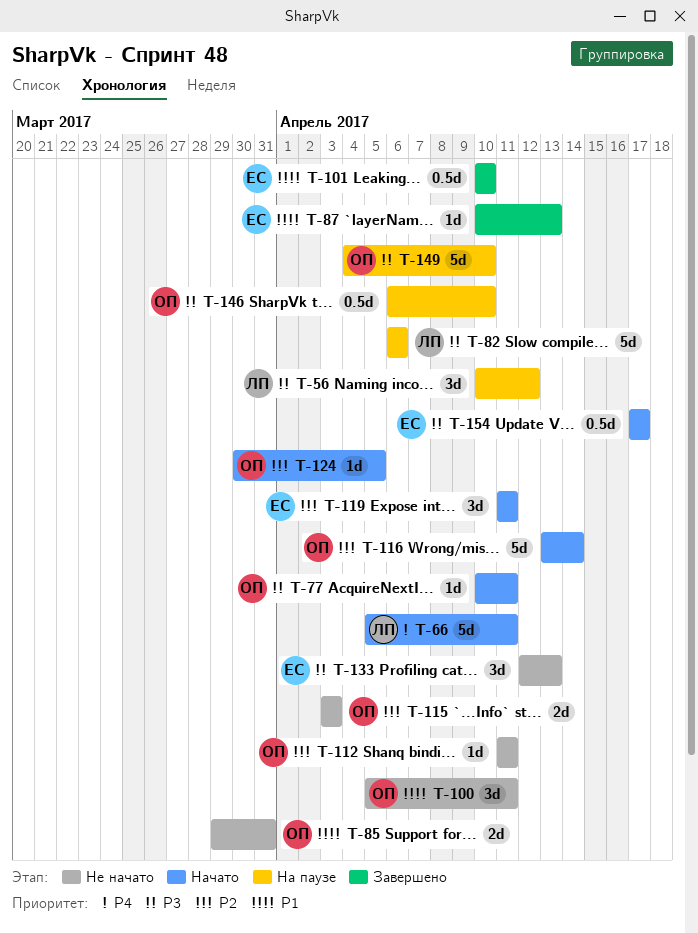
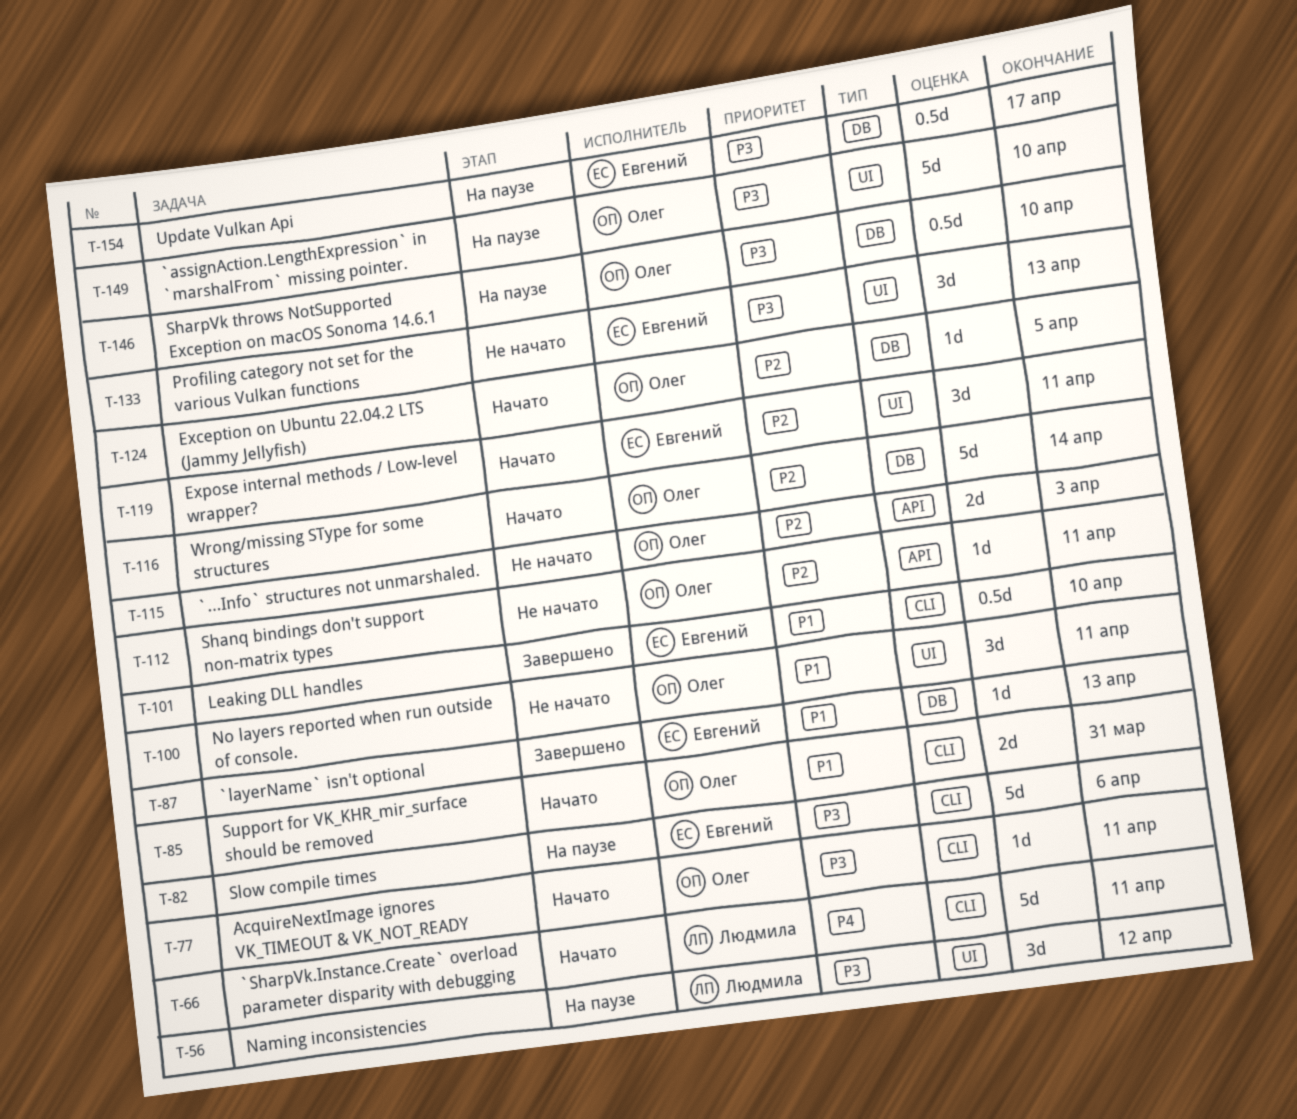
T-82, owner: Людмила -> Евгений
T-85, status: Не начато -> Начато
T-154, status: Начато -> На паузе

